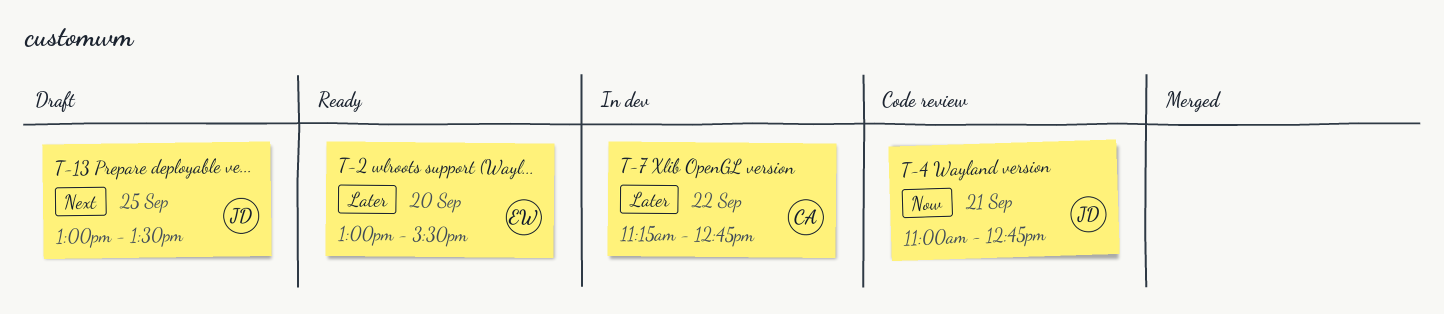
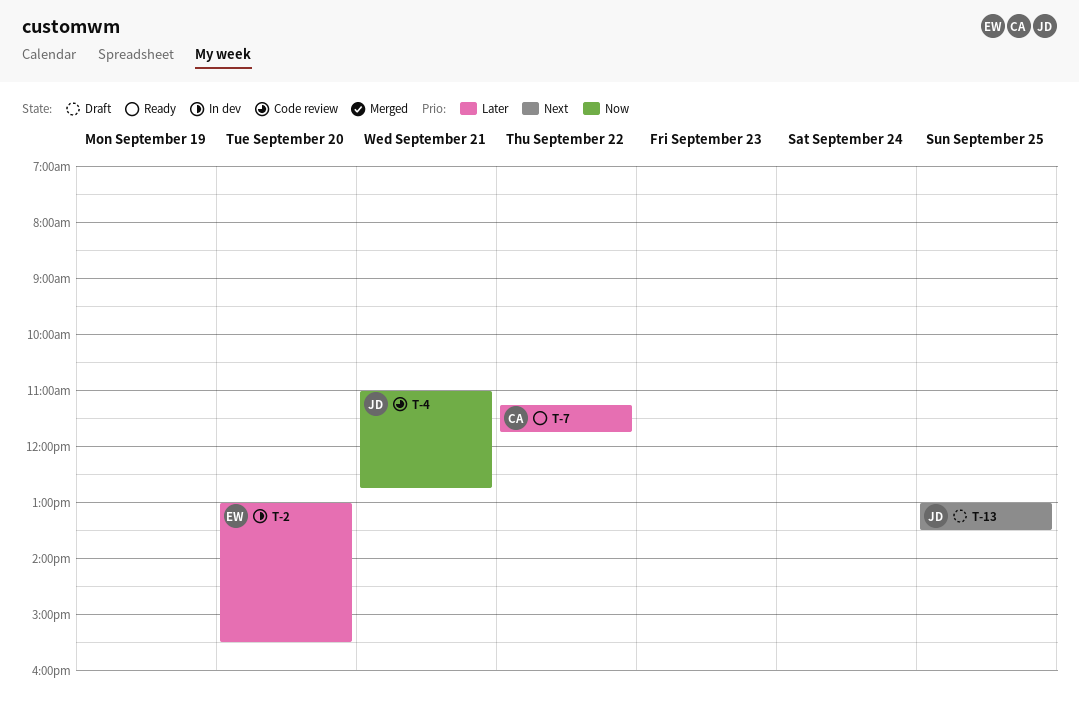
T-2, status: Ready -> In dev
T-7, status: In dev -> Ready
T-7, ends: 12:45 -> 11:45

